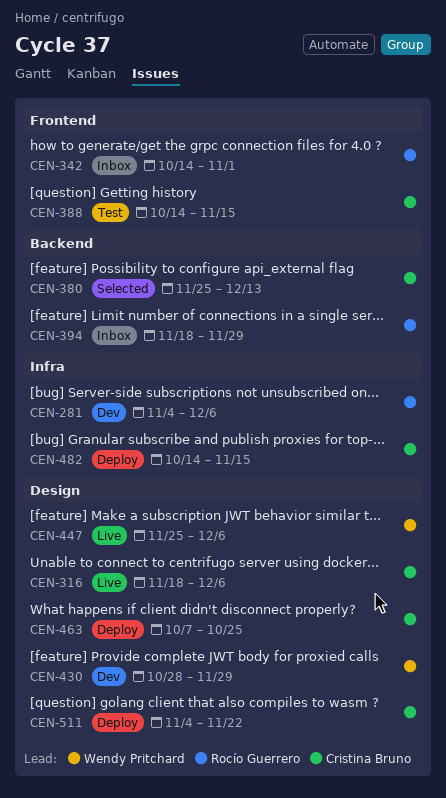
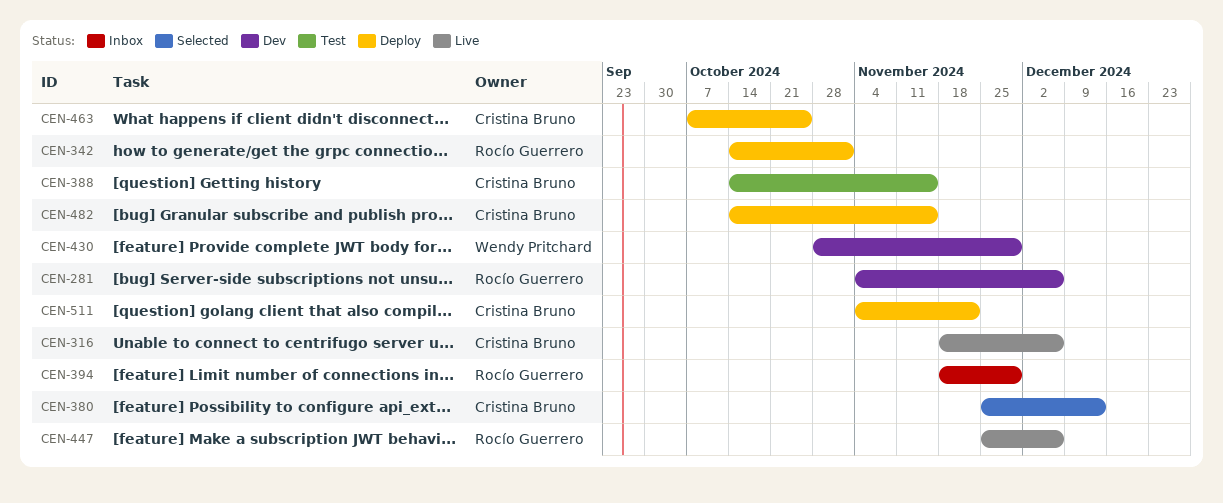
CEN-342, status: Inbox -> Deploy
CEN-447, owner: Wendy Pritchard -> Rocío Guerrero

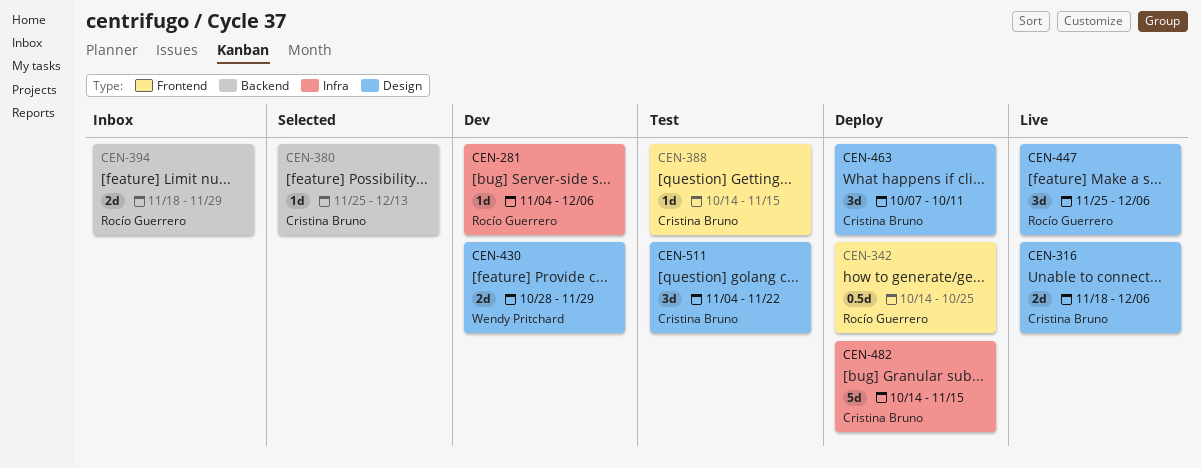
CEN-342, due: Nov 1 -> Oct 25
CEN-463, due: Oct 25 -> Oct 11
CEN-511, status: Deploy -> Test

